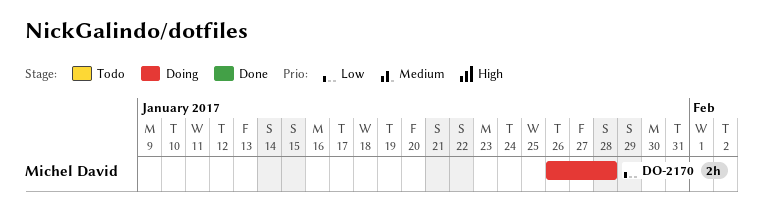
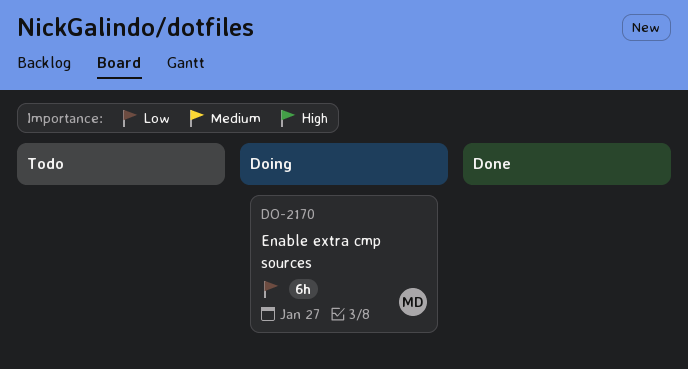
DO-2170, estimate: 2h -> 6h
DO-2170, due: Jan 28 -> Jan 27

